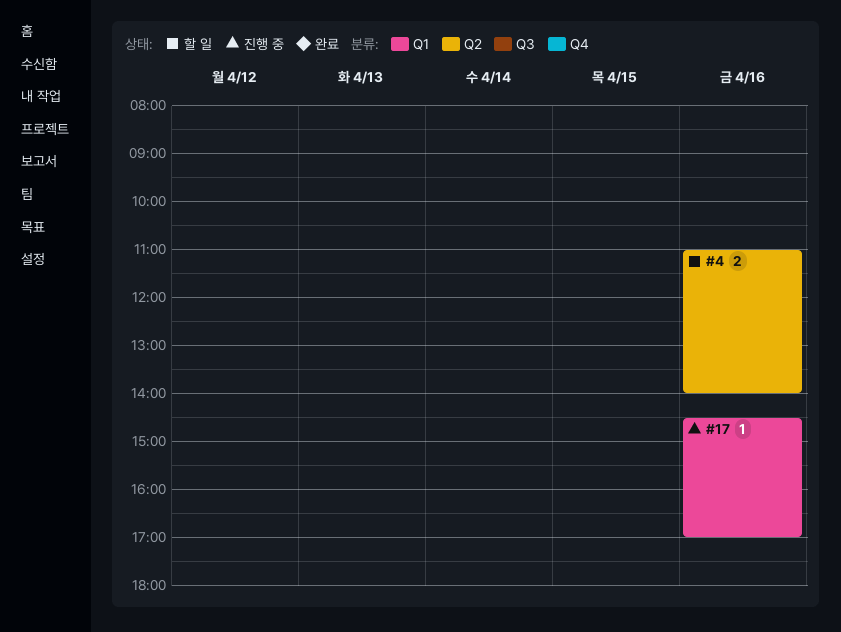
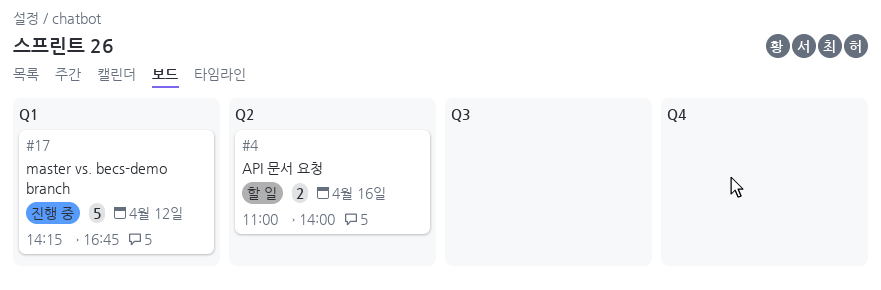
#17, estimate: 1 -> 5
#17, day: Apr 16 -> Apr 12
#17, begins: 14:30 -> 14:15
#17, ends: 17:00 -> 16:45

